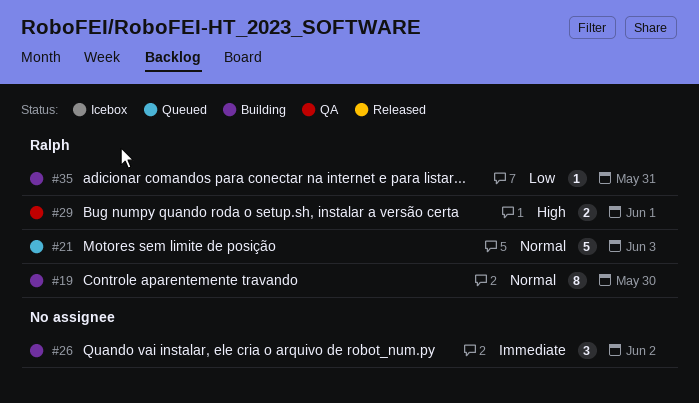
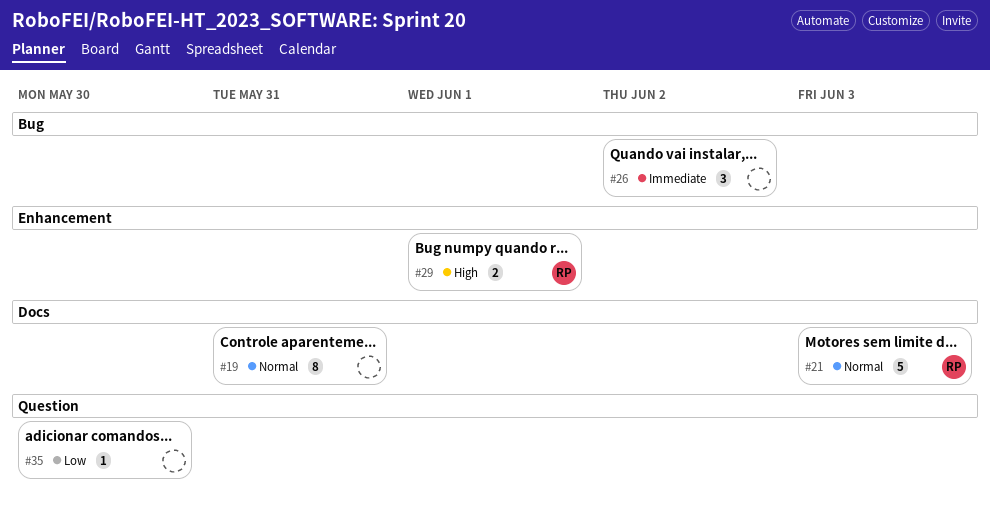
#19, owner: Ralph -> none
#19, due: May 30 -> May 31
#35, owner: Ralph -> none
#35, due: May 31 -> May 30

